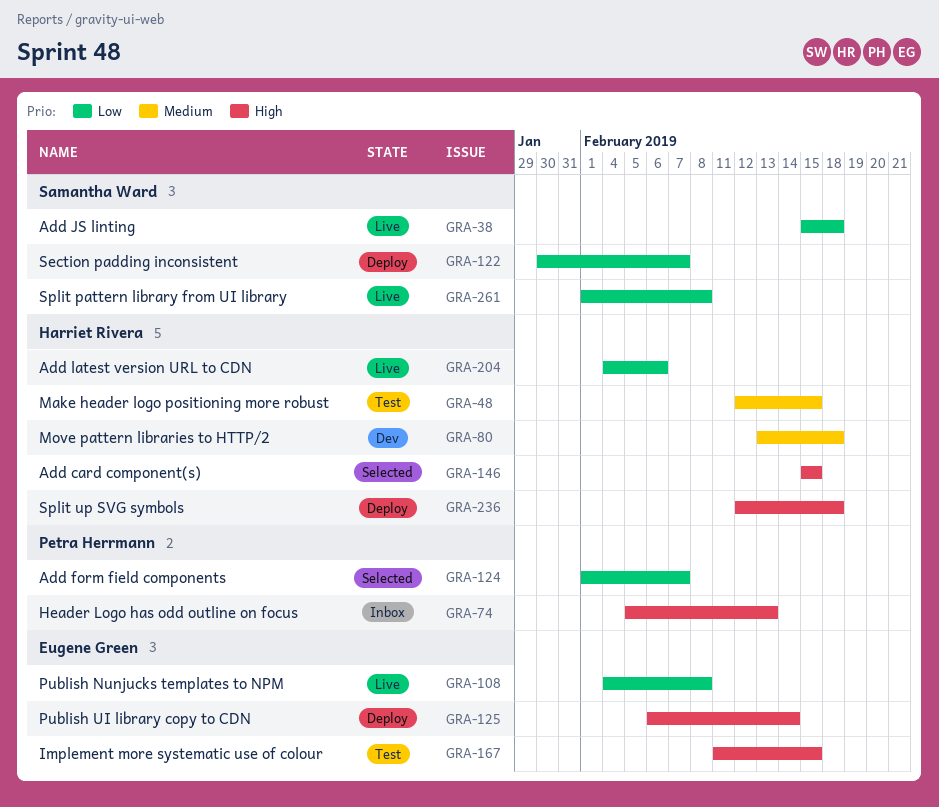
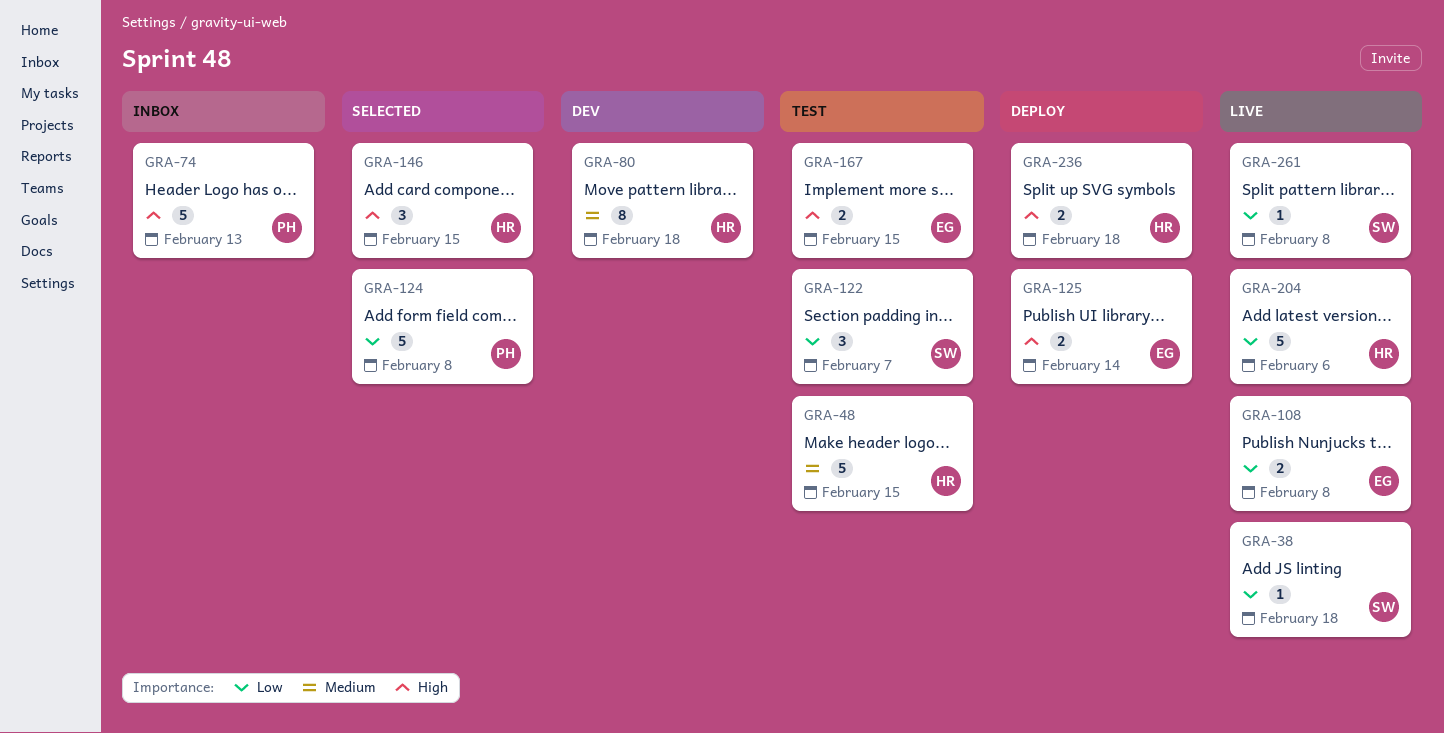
GRA-122, status: Deploy -> Test
GRA-124, due: Feb 7 -> Feb 8

